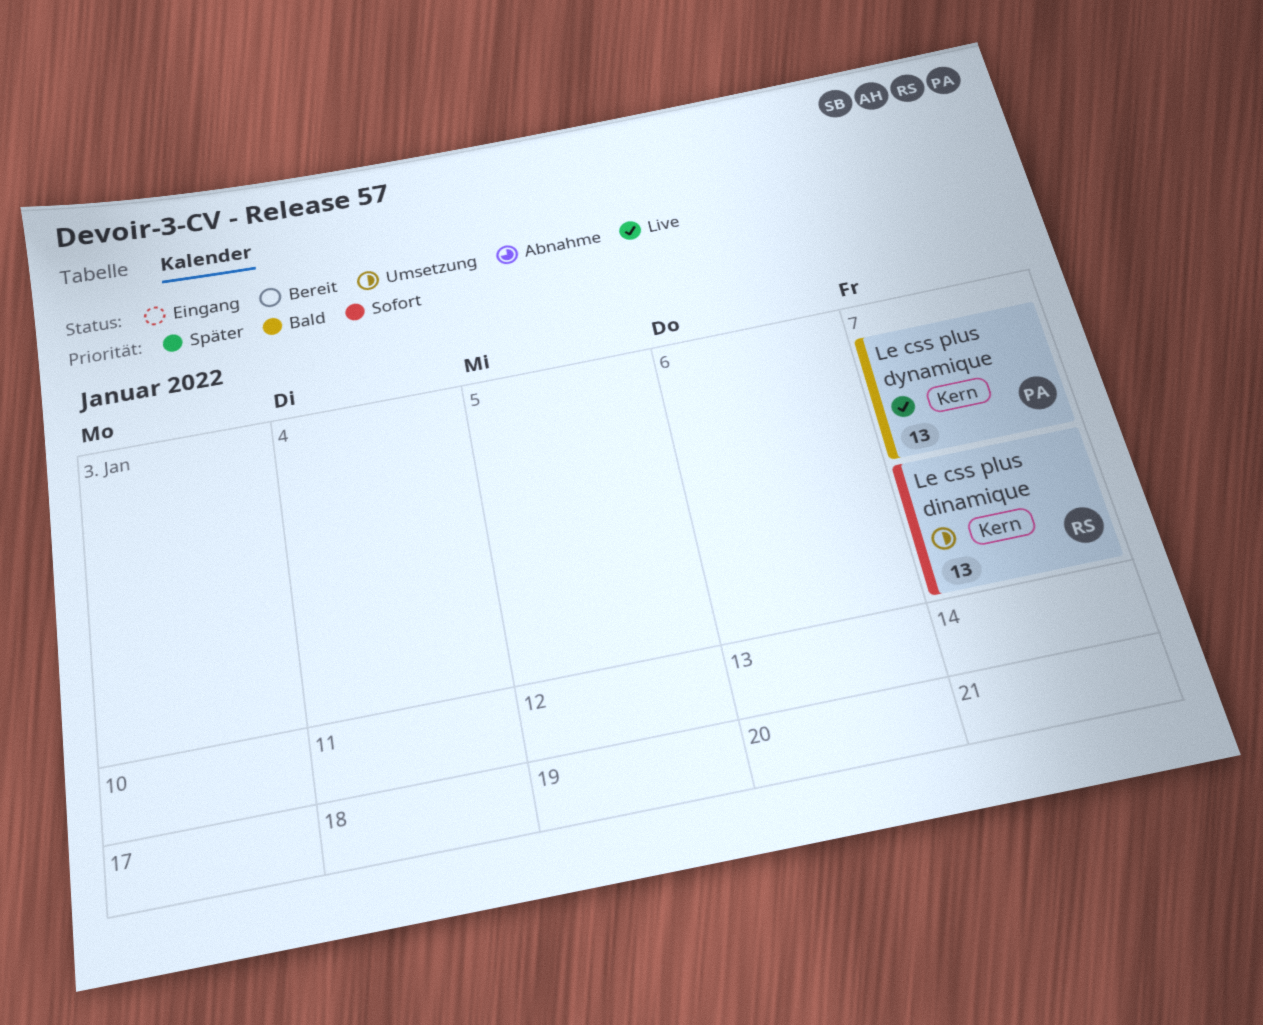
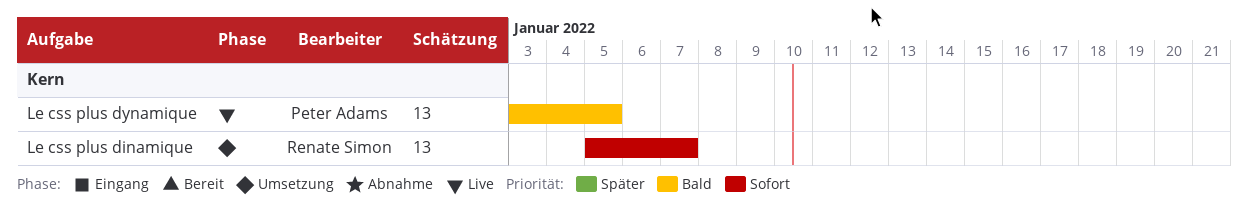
Le css plus dynamique, due: Jan 7 -> Jan 5

